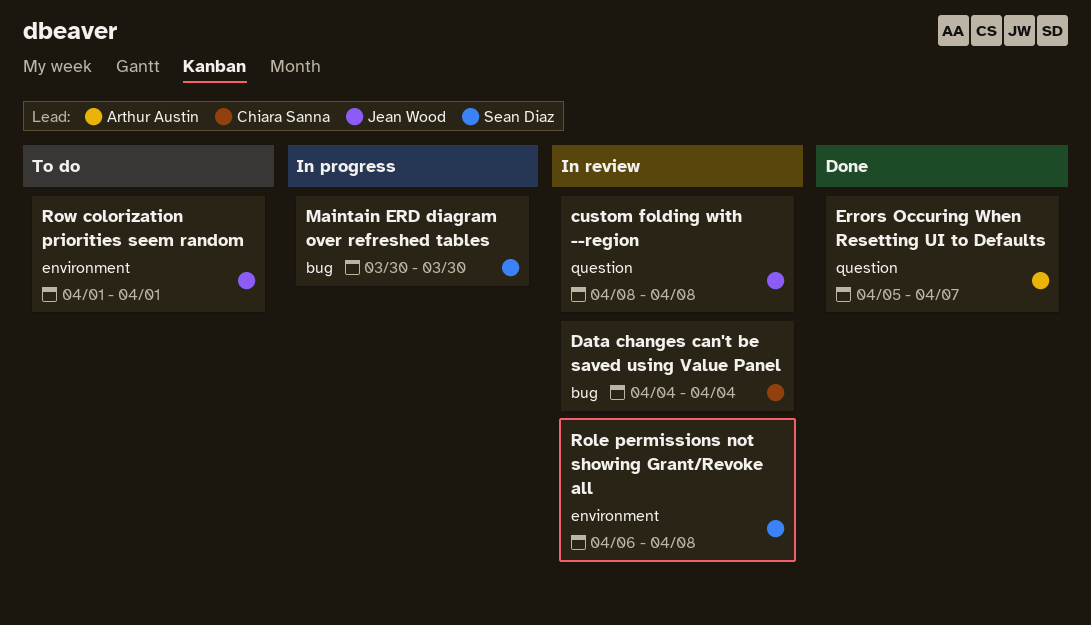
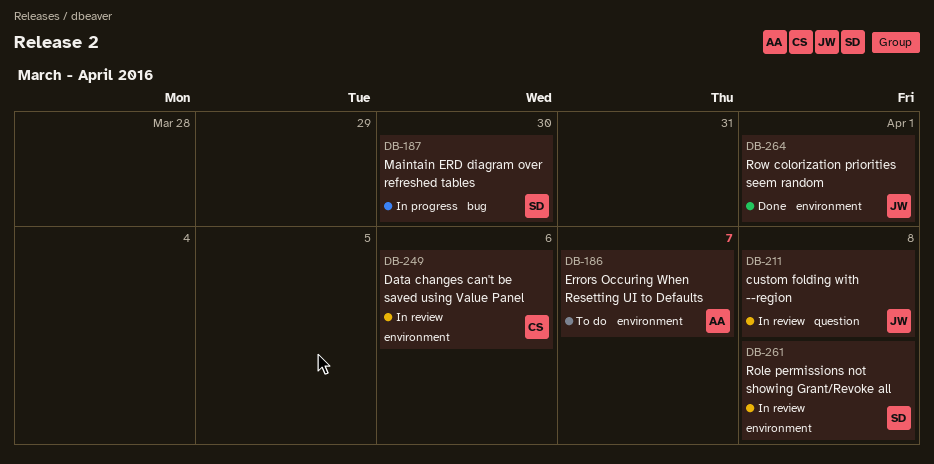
Data changes can't be saved using Value Panel, label: bug -> environment
Data changes can't be saved using Value Panel, due: Apr 4 -> Apr 6
Errors Occuring When Resetting UI to Defaults, status: Done -> To do
Errors Occuring When Resetting UI to Defaults, label: question -> environment
Row colorization priorities seem random, status: To do -> Done

